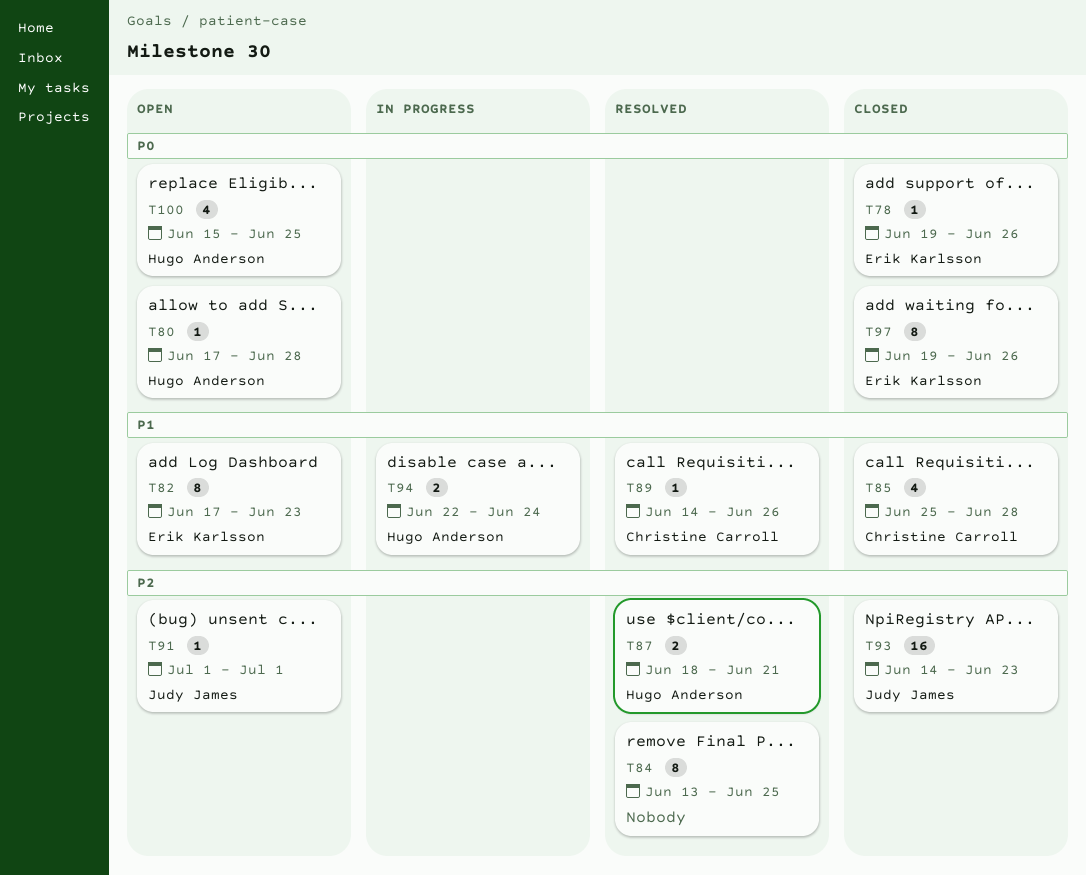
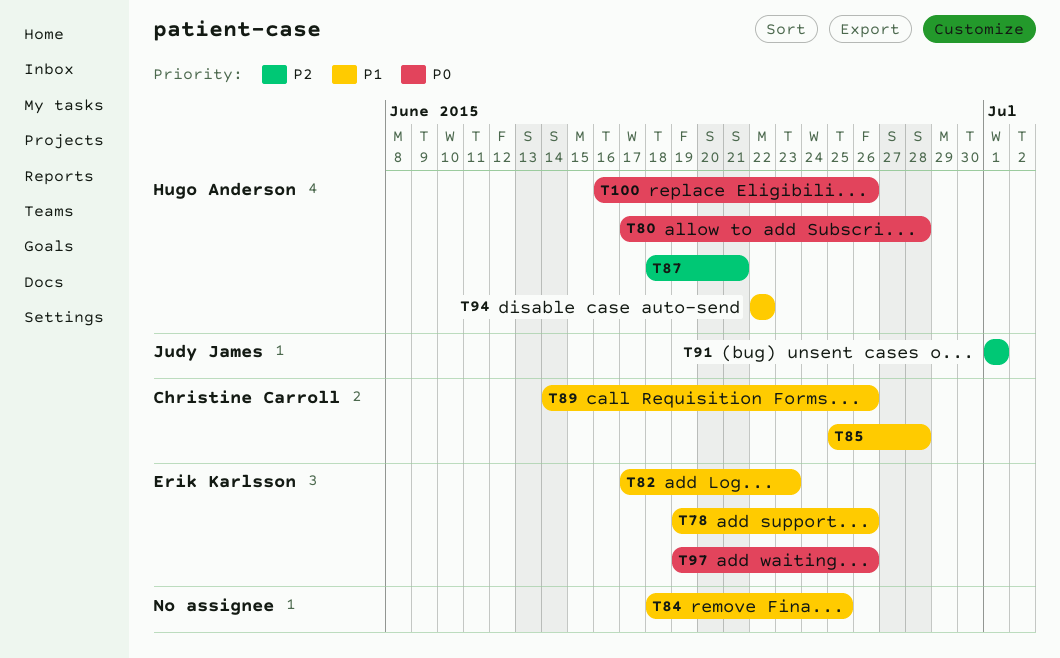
T78, priority: P0 -> P1
T84, priority: P2 -> P1
T84, start: Jun 13 -> Jun 18
T93: present -> none
T94, due: Jun 24 -> Jun 22
T100, start: Jun 15 -> Jun 16
T100, due: Jun 25 -> Jun 26

